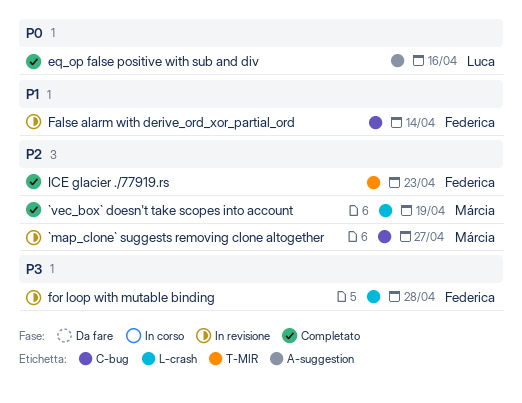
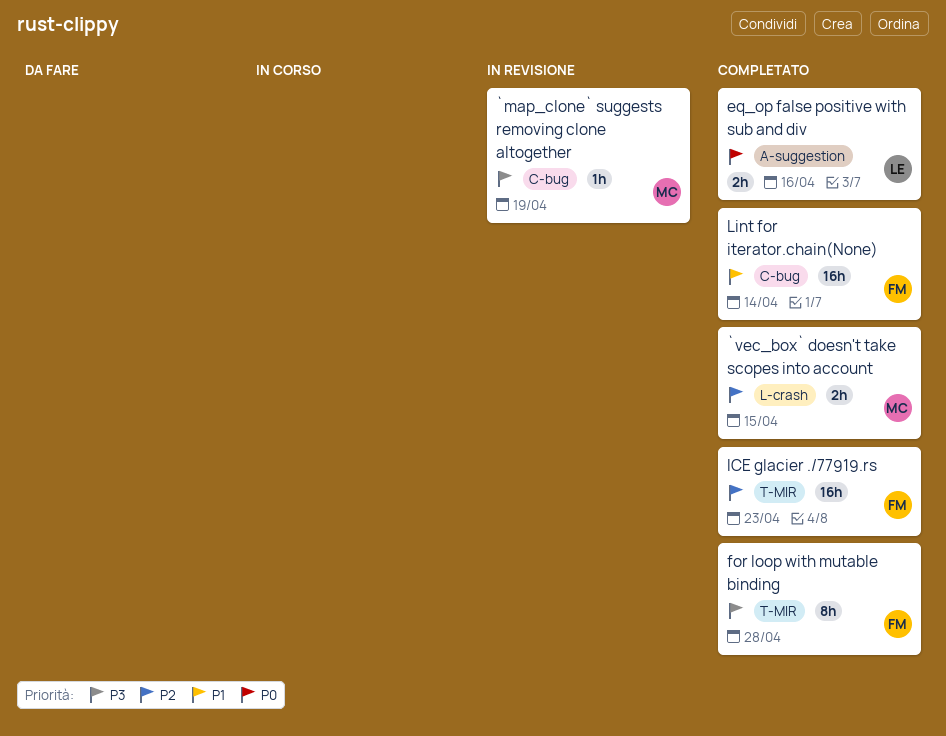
`map_clone` suggests removing clone altogether, priority: P2 -> P3
`map_clone` suggests removing clone altogether, due: Apr 27 -> Apr 19
`vec_box` doesn't take scopes into account, due: Apr 19 -> Apr 15
False alarm with derive_ord_xor_partial_ord: present -> none
for loop with mutable binding, status: In revisione -> Completato
for loop with mutable binding, label: L-crash -> T-MIR
Lint for iterator.chain(None): none -> present

